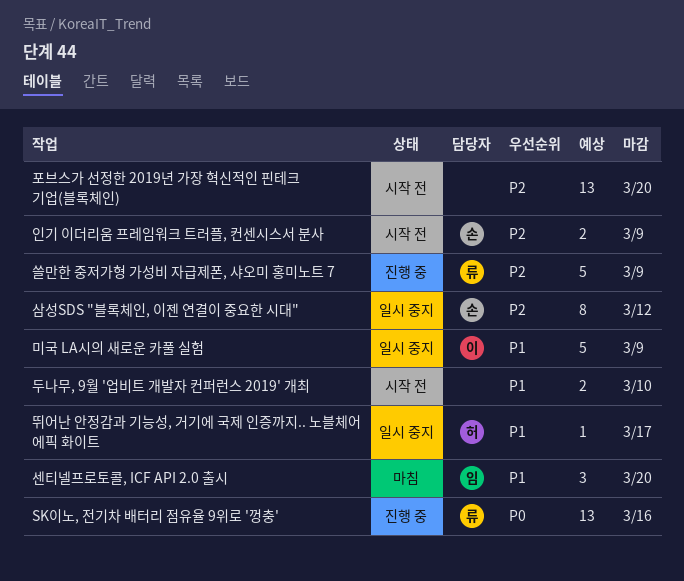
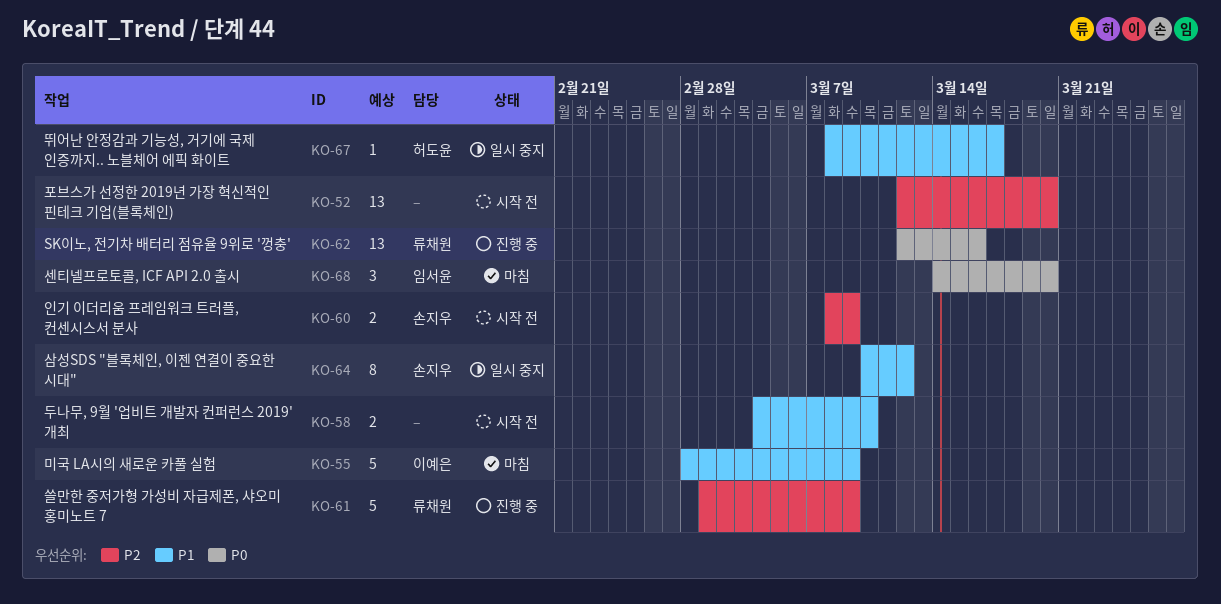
미국 LA시의 새로운 카풀 실험, status: 일시 중지 -> 마침
삼성SDS "블록체인, 이젠 연결이 중요한 시대", priority: P2 -> P1
센티넬프로토콜, ICF API 2.0 출시, priority: P1 -> P0

